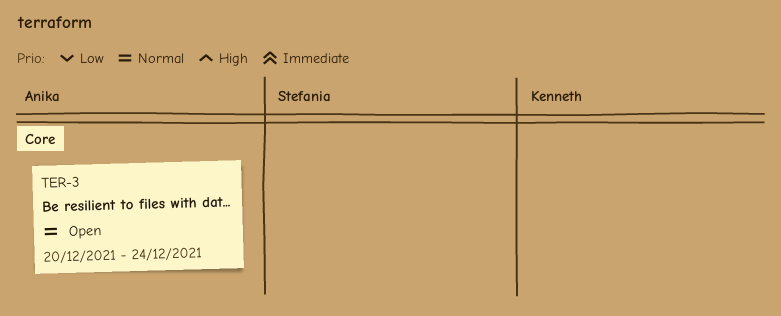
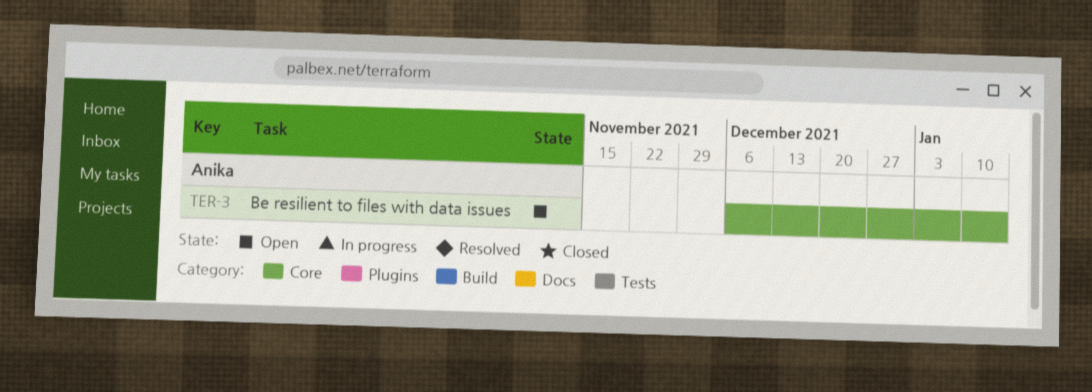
TER-3, start: Dec 20 -> Dec 6
TER-3, due: Dec 24 -> Jan 14

